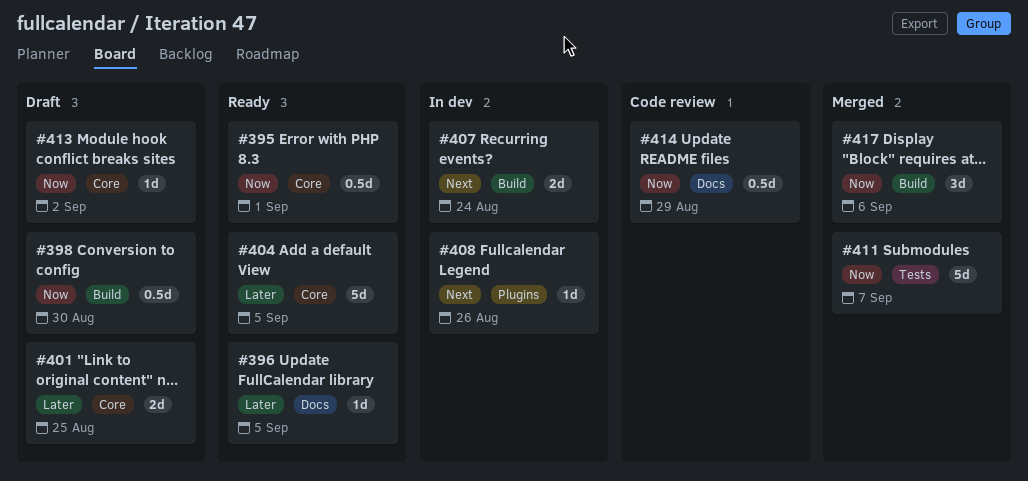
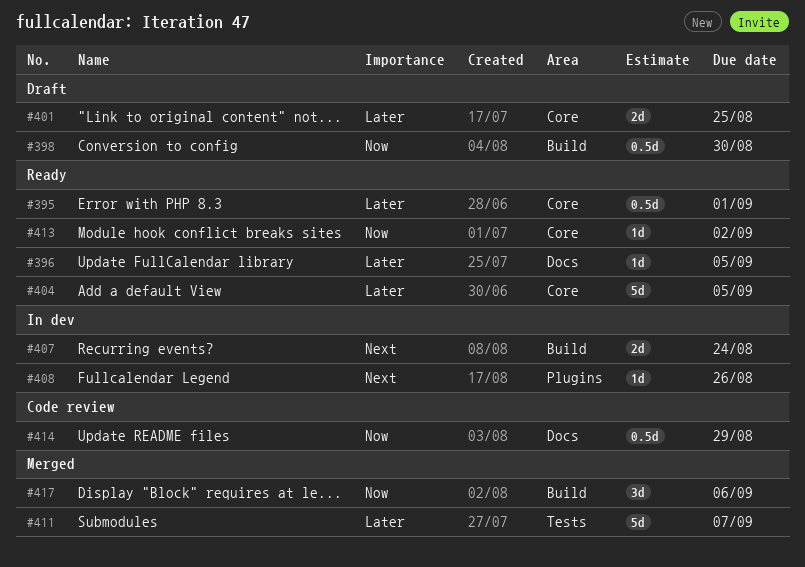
#395, priority: Now -> Later
#411, priority: Now -> Later
#413, status: Draft -> Ready

